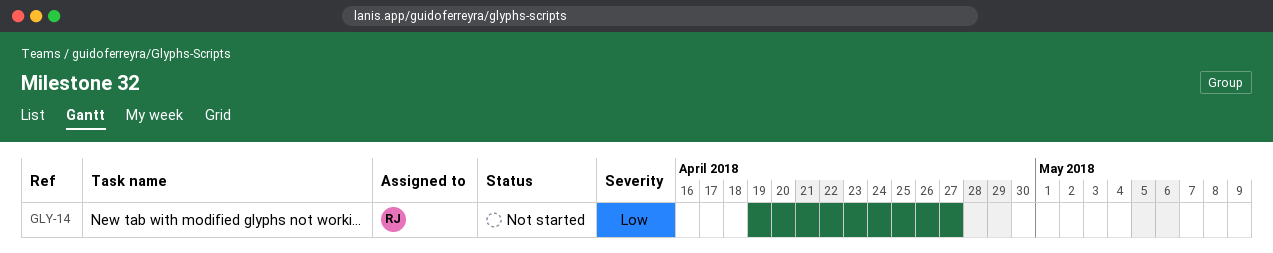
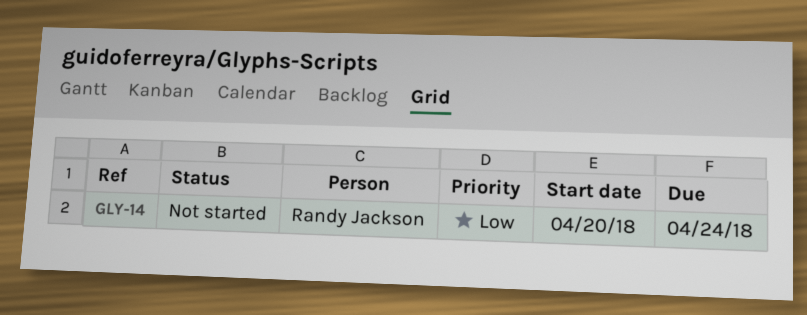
GLY-14, start: Apr 19 -> Apr 20
GLY-14, due: Apr 27 -> Apr 24

